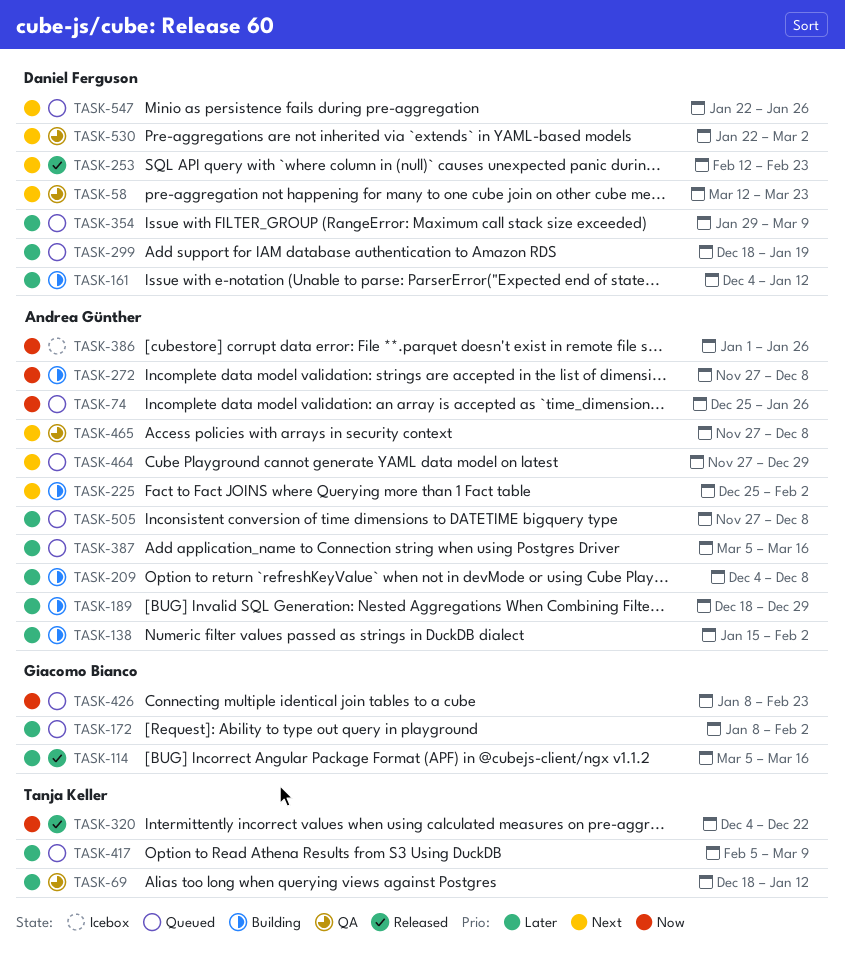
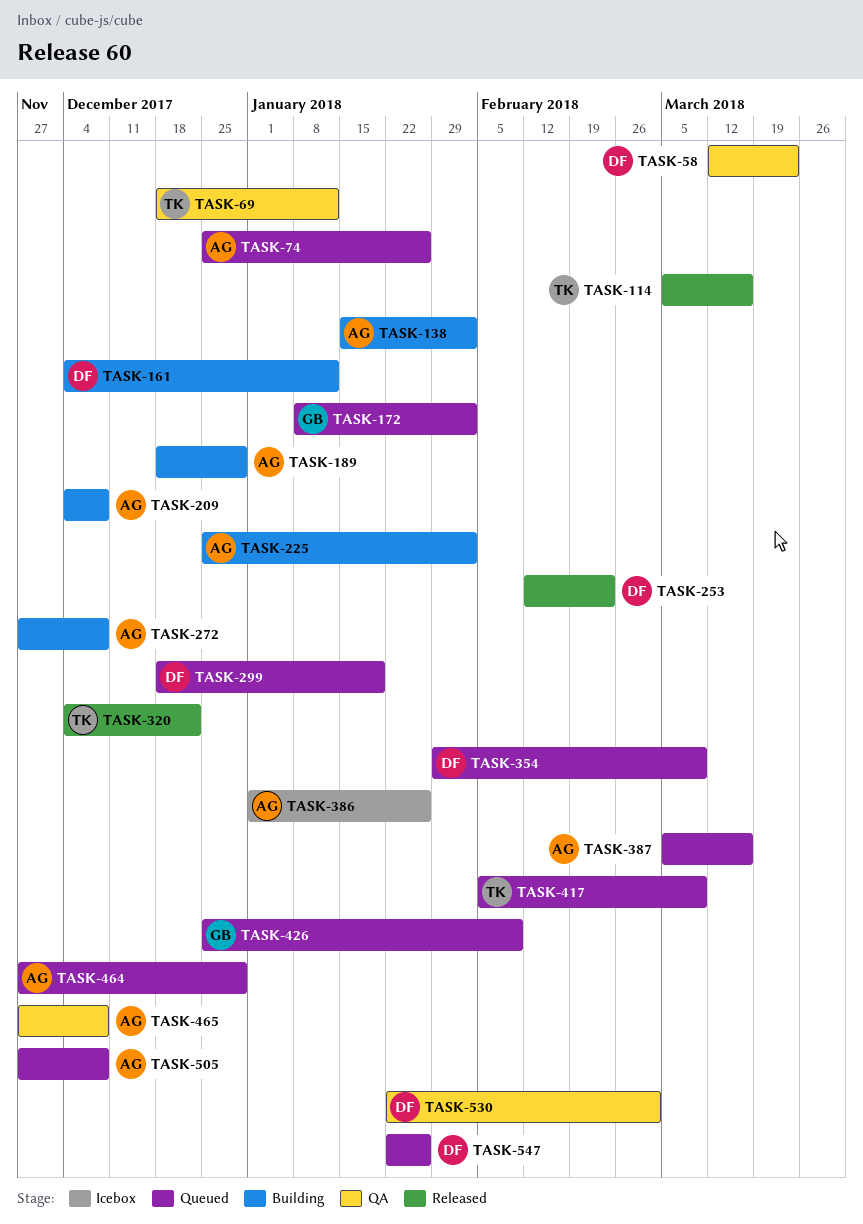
TASK-114, owner: Giacomo Bianco -> Tanja Keller
TASK-426, start: Jan 8 -> Dec 25
TASK-426, due: Feb 23 -> Feb 9

